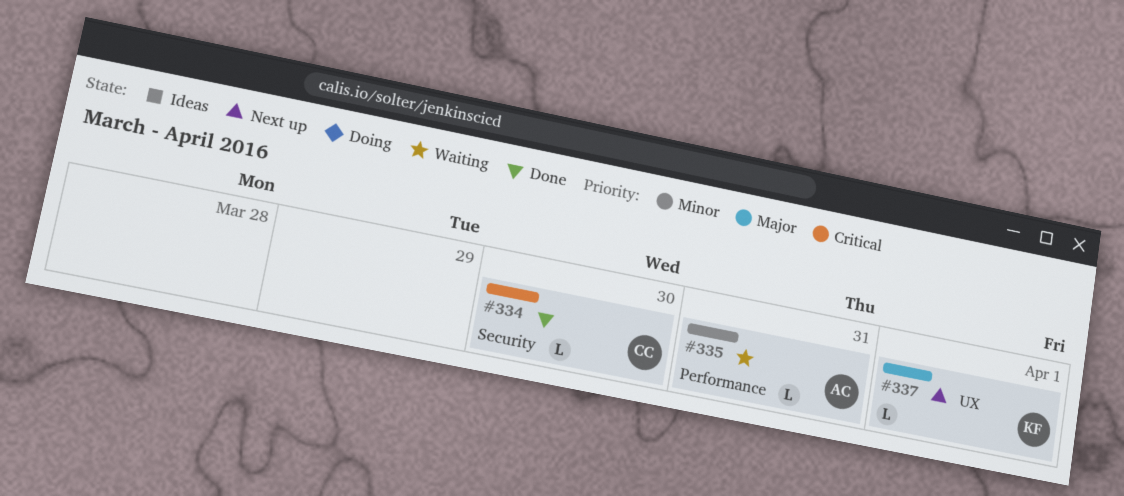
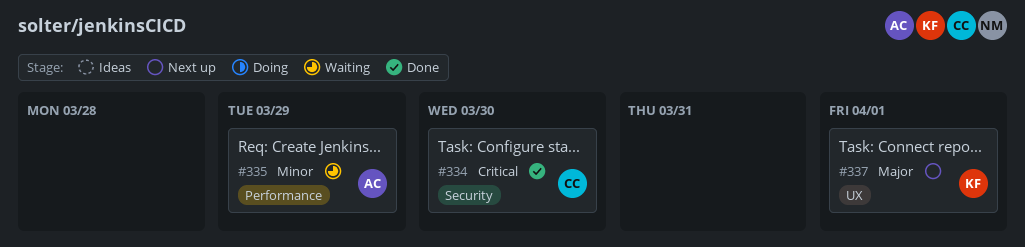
#335, due: Mar 31 -> Mar 29

